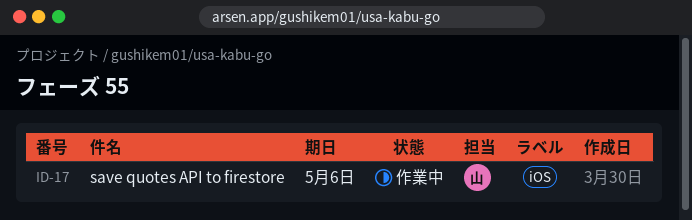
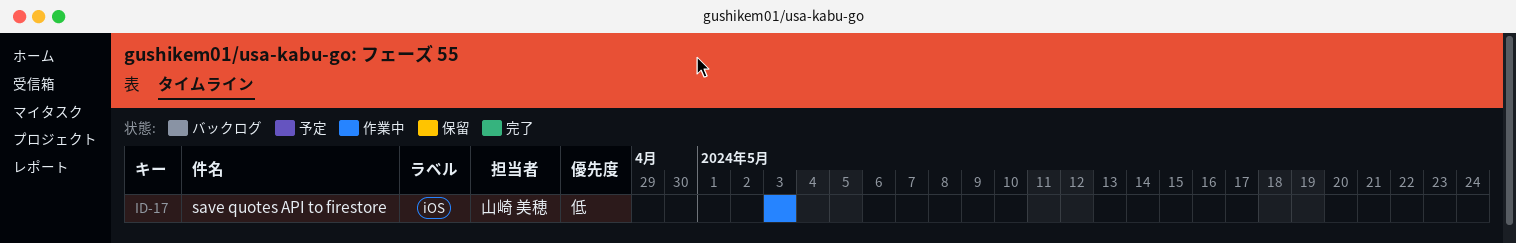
ID-17, due: May 6 -> May 3

